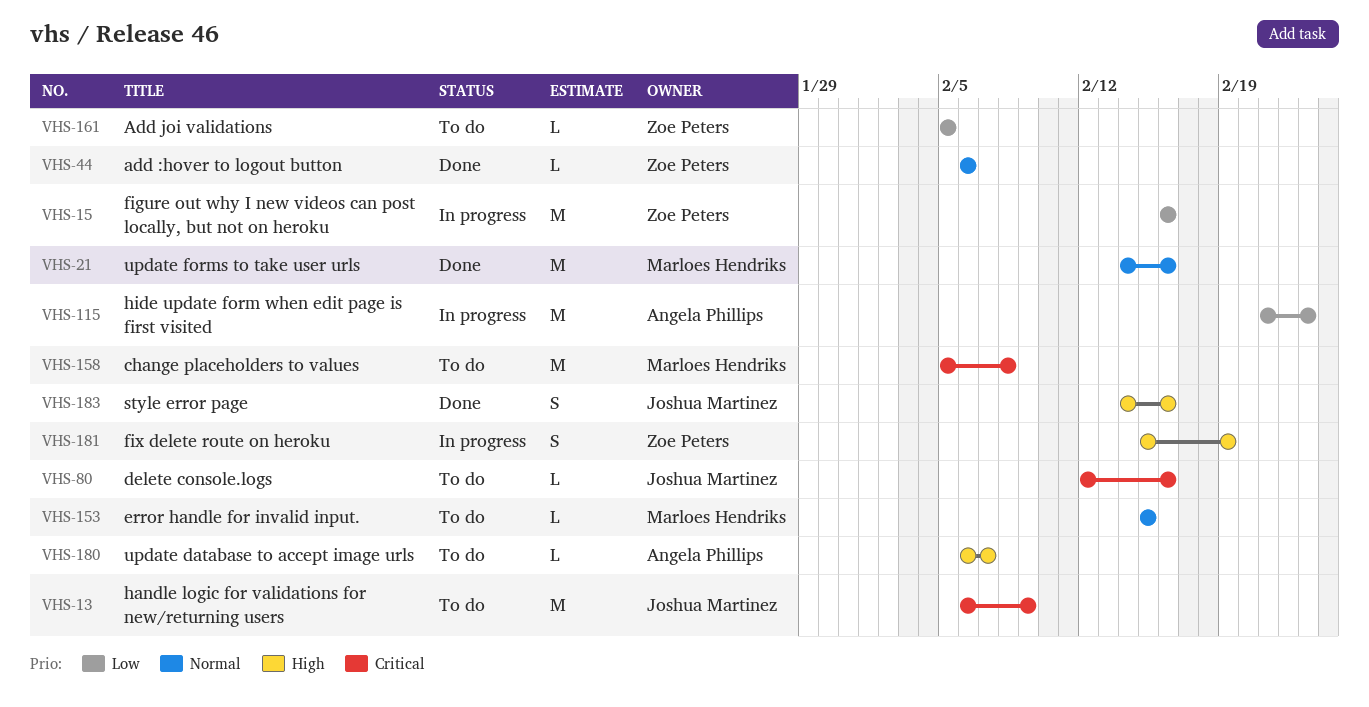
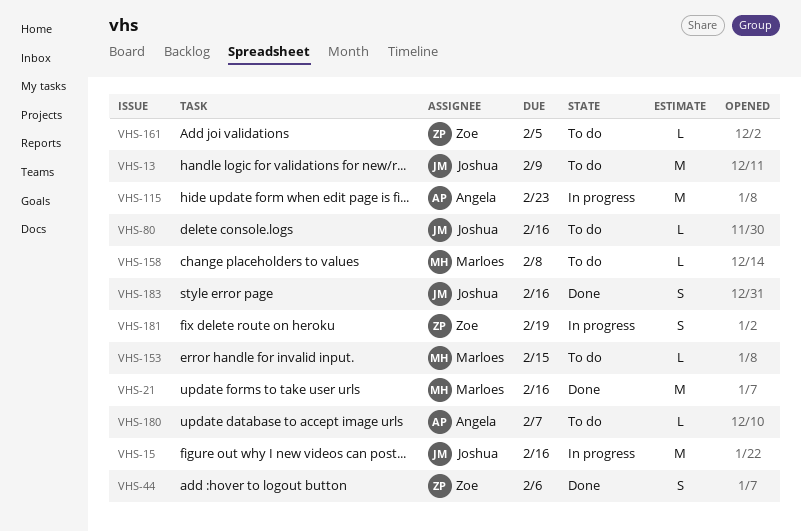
VHS-15, owner: Zoe Peters -> Joshua Martinez
VHS-44, estimate: L -> S
VHS-158, estimate: M -> L

